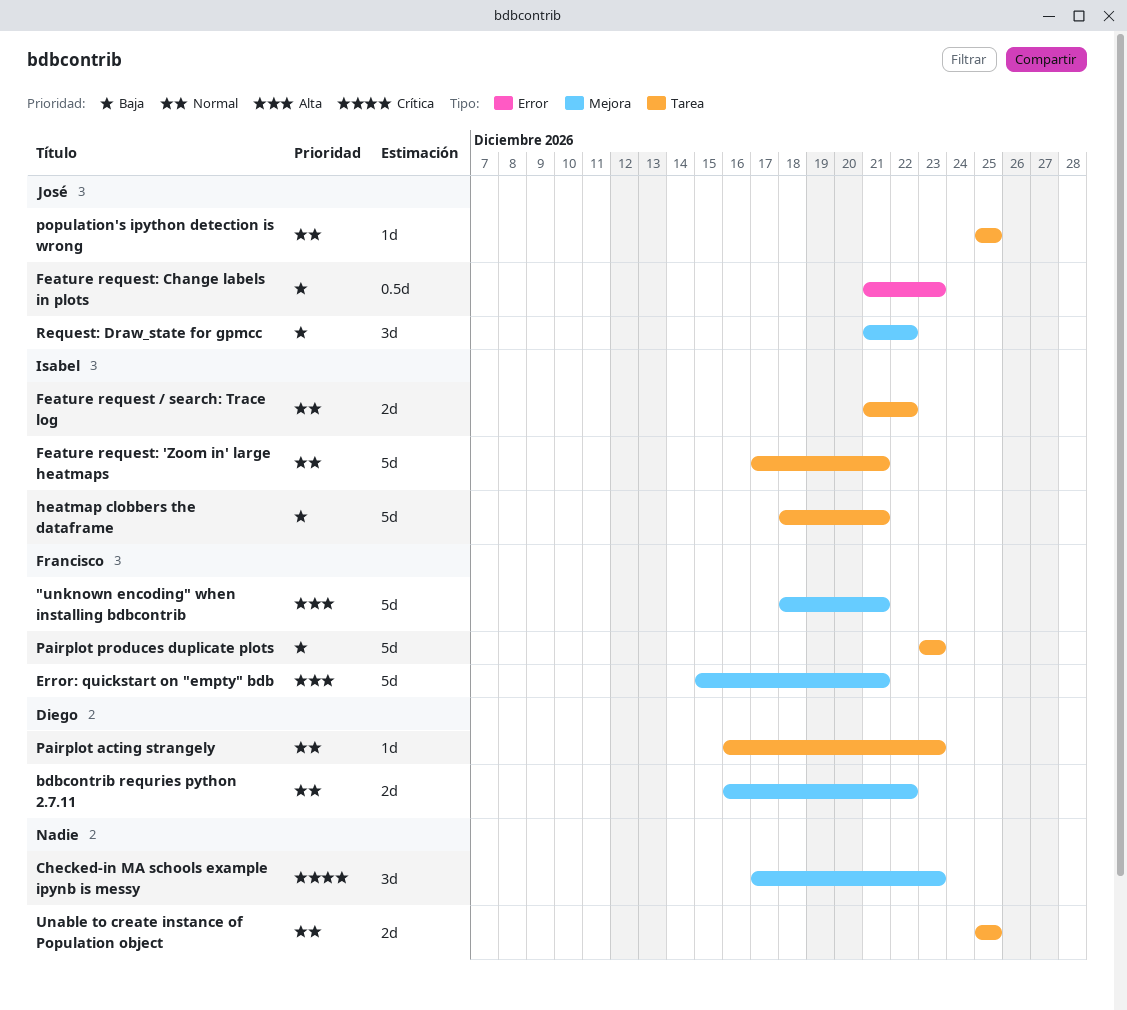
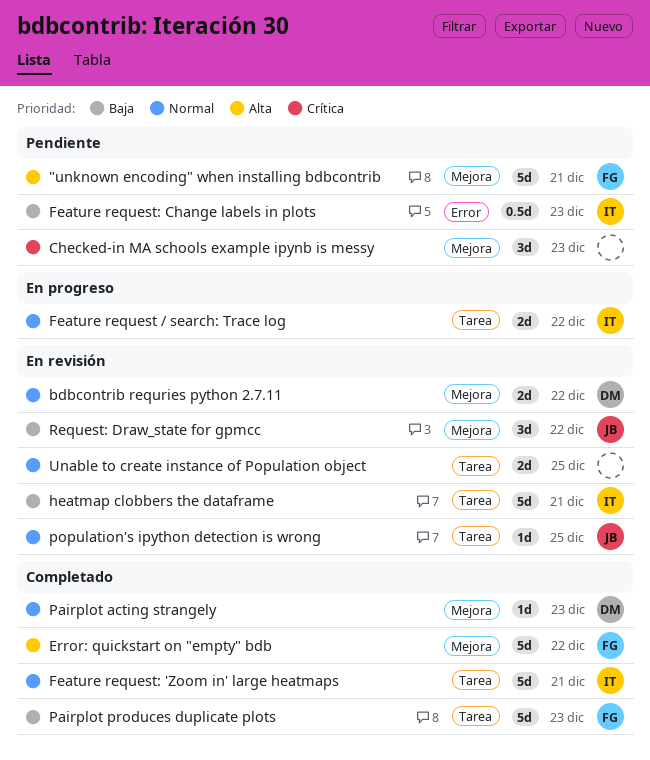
Error: quickstart on "empty" bdb, due: Dec 21 -> Dec 22
Feature request: Change labels in plots, owner: José -> Isabel
Pairplot acting strangely, label: Tarea -> Mejora

